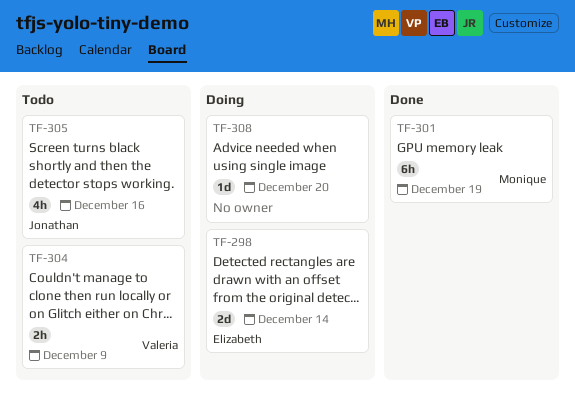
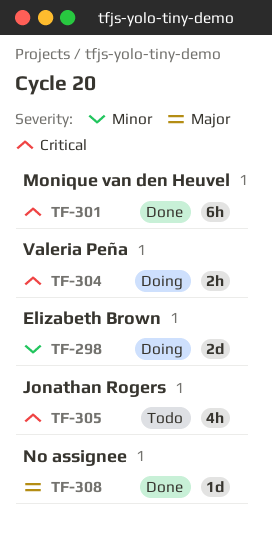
TF-304, status: Todo -> Doing
TF-308, status: Doing -> Done

